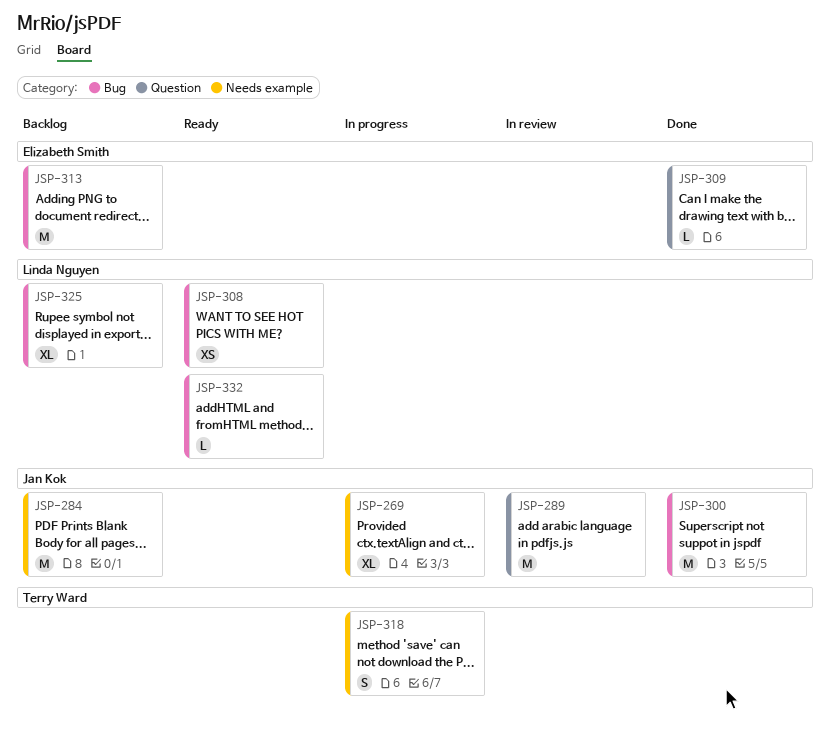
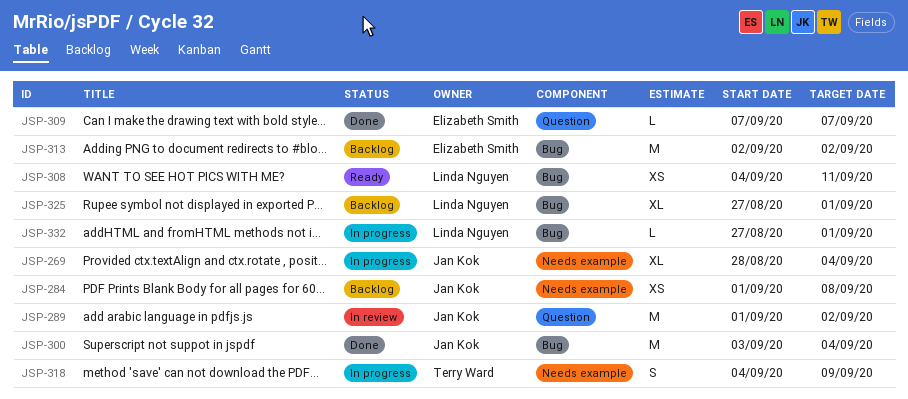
JSP-284, estimate: M -> XS
JSP-332, status: Ready -> In progress

